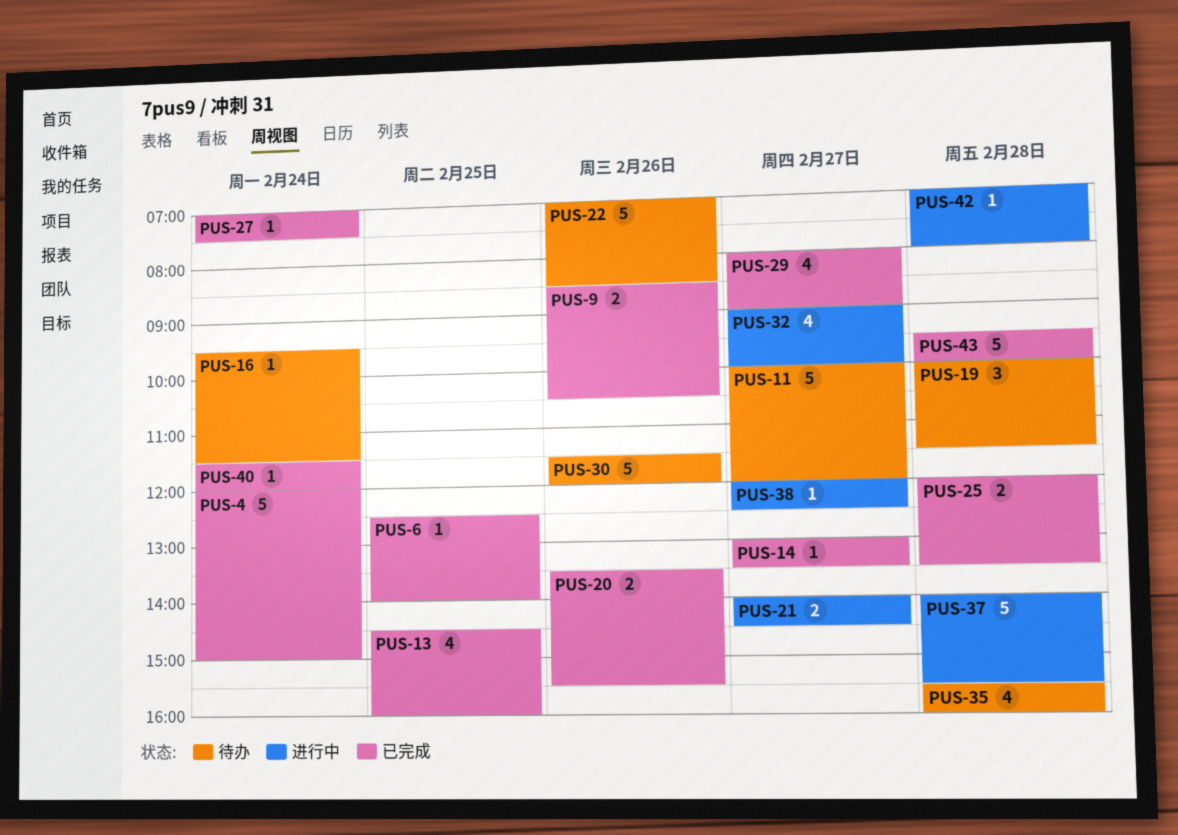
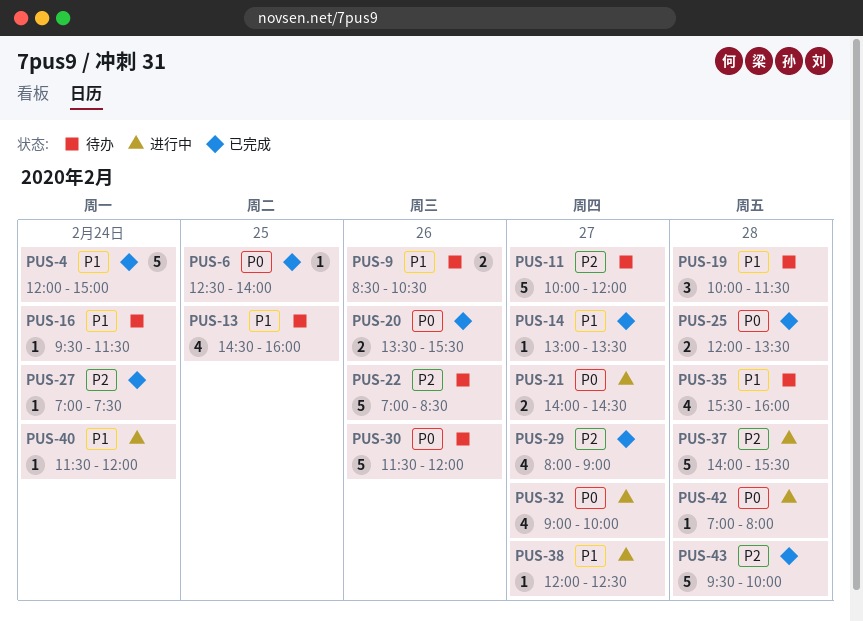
PUS-9, status: 已完成 -> 待办
PUS-13, status: 已完成 -> 待办
PUS-40, status: 已完成 -> 进行中

